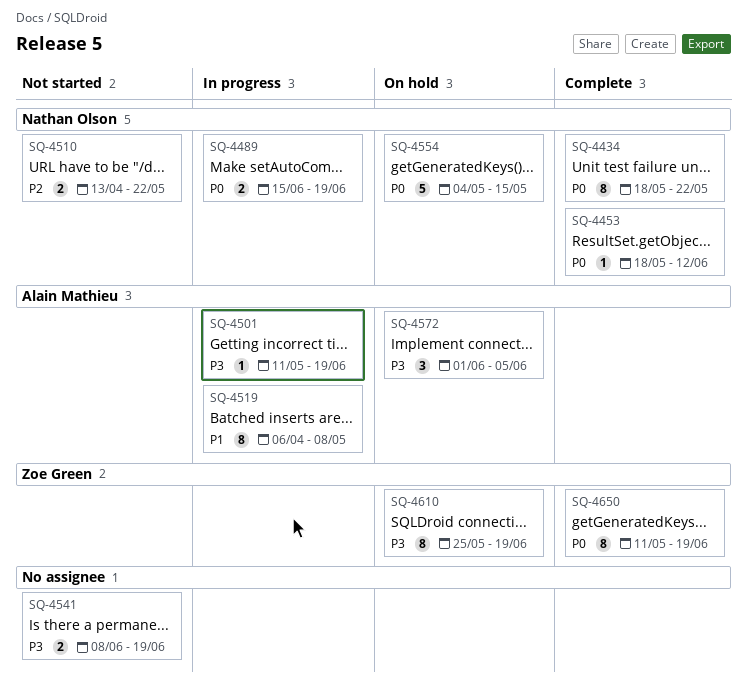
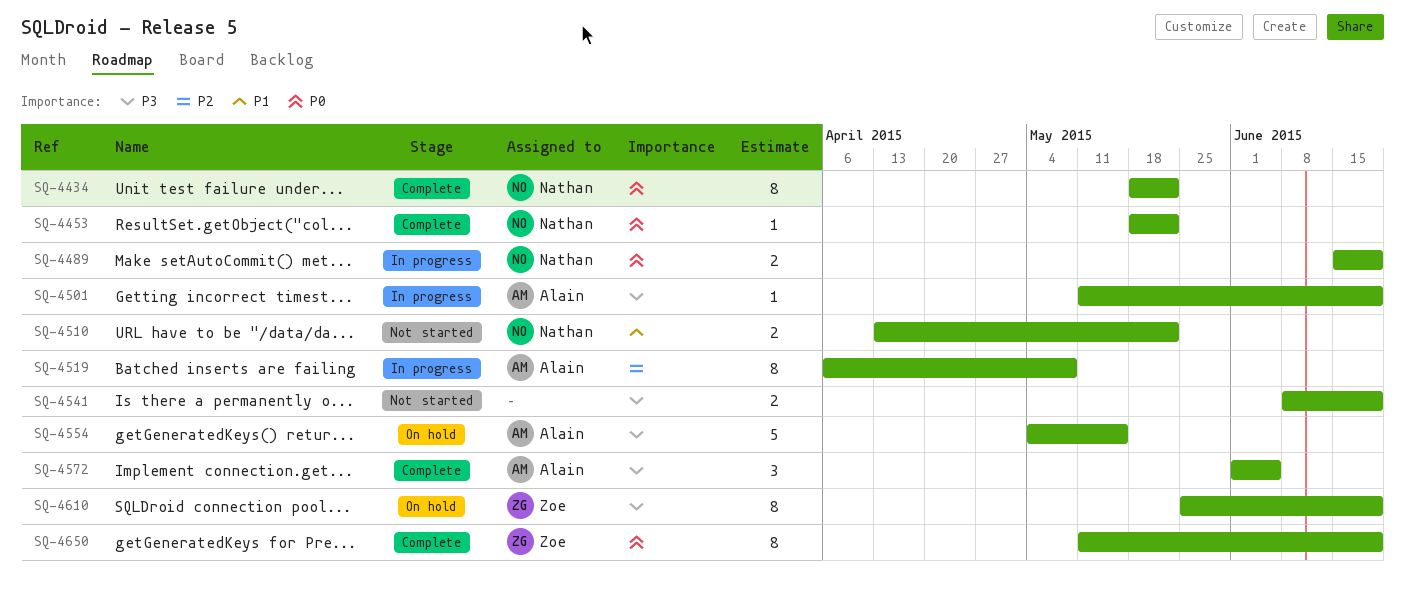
SQ-4453, due: Jun 12 -> May 22
SQ-4510, priority: P2 -> P1
SQ-4519, priority: P1 -> P2
SQ-4554, owner: Nathan Olson -> Alain Mathieu
SQ-4554, priority: P0 -> P3
SQ-4572, status: On hold -> Complete

